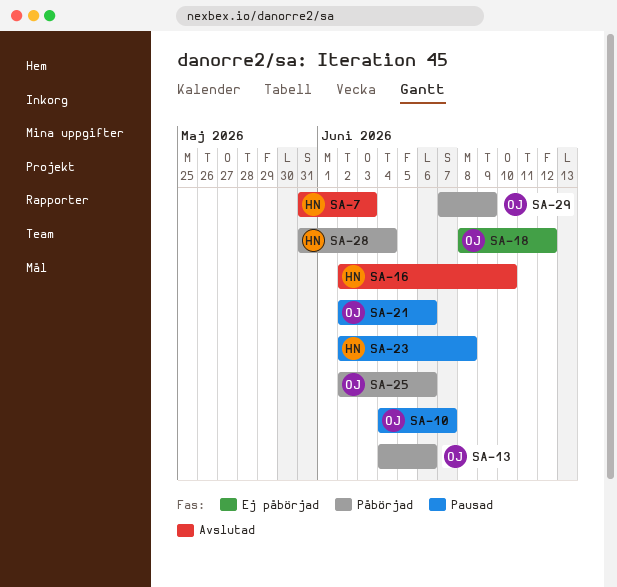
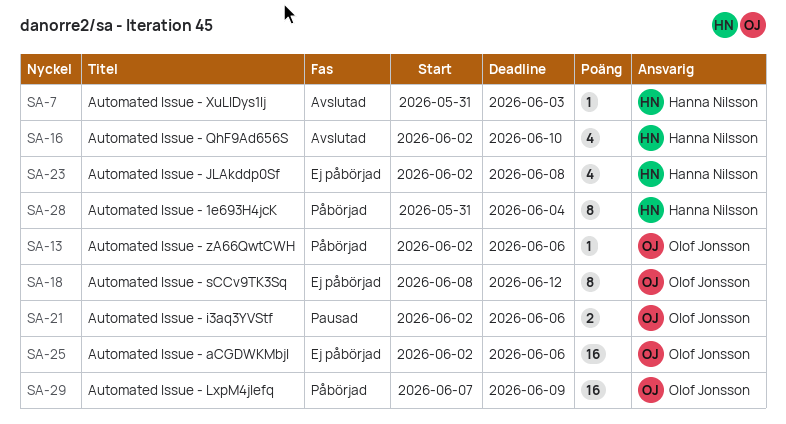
SA-10: present -> none
SA-13, start: Jun 4 -> Jun 2
SA-23, status: Pausad -> Ej påbörjad
SA-25, status: Påbörjad -> Ej påbörjad

